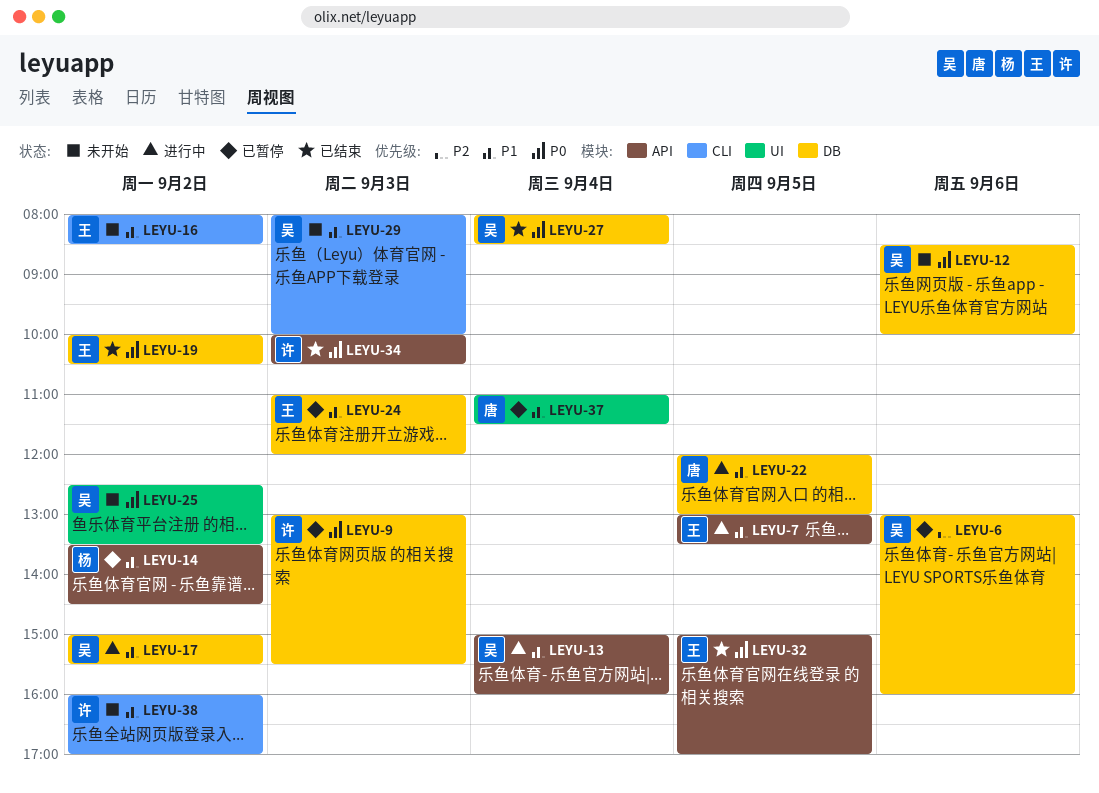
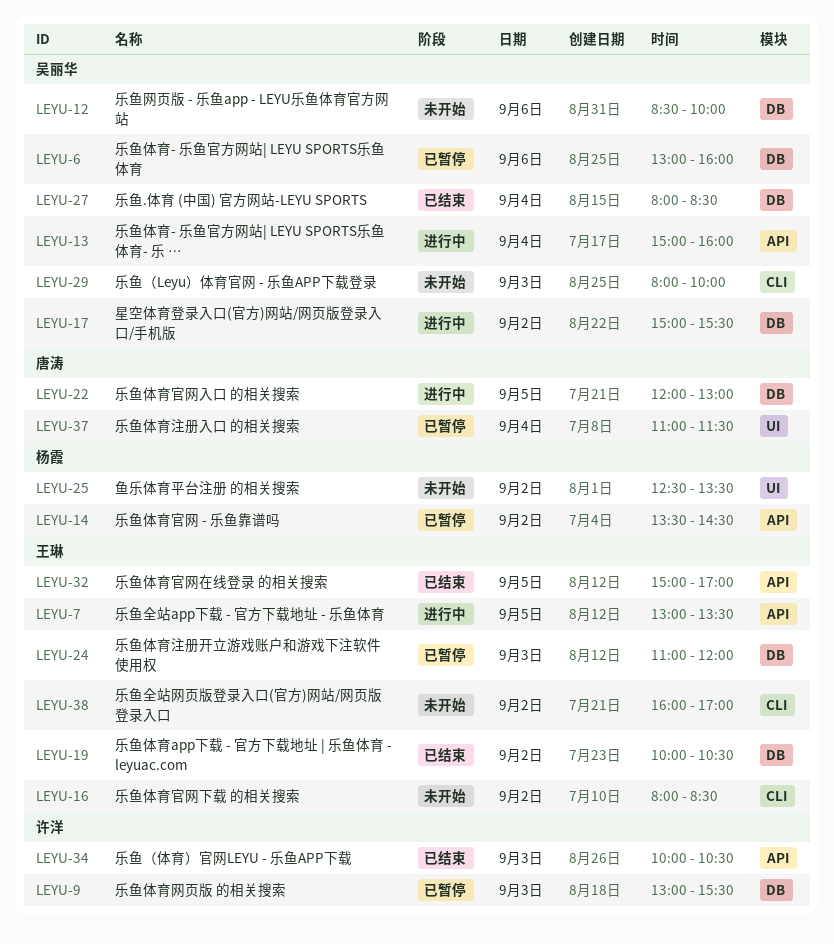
LEYU-25, owner: 吴丽华 -> 杨霞
LEYU-38, owner: 许洋 -> 王琳

